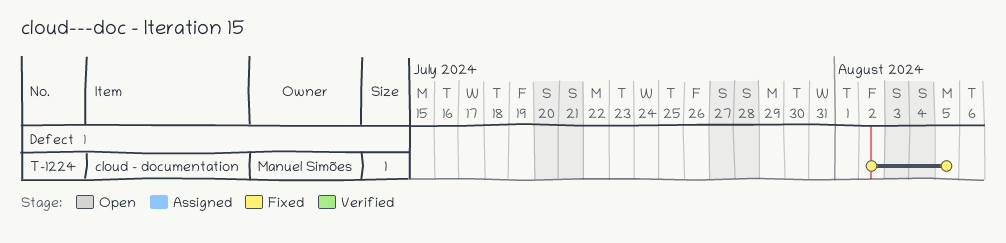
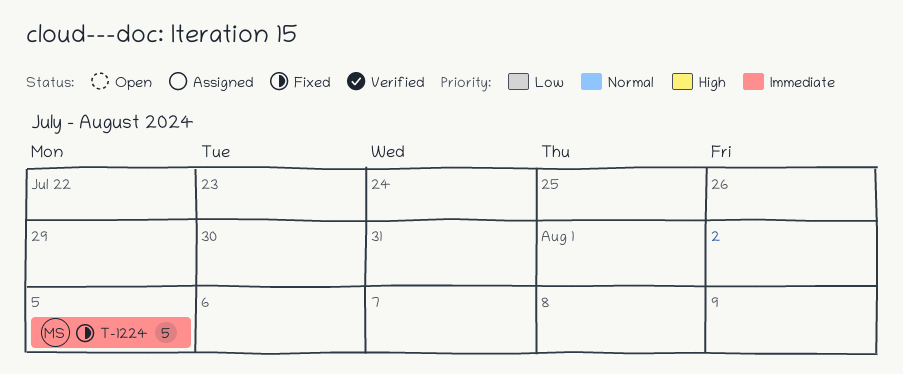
T-1224, estimate: 1 -> 5
T-1224, start: Aug 2 -> Aug 5

